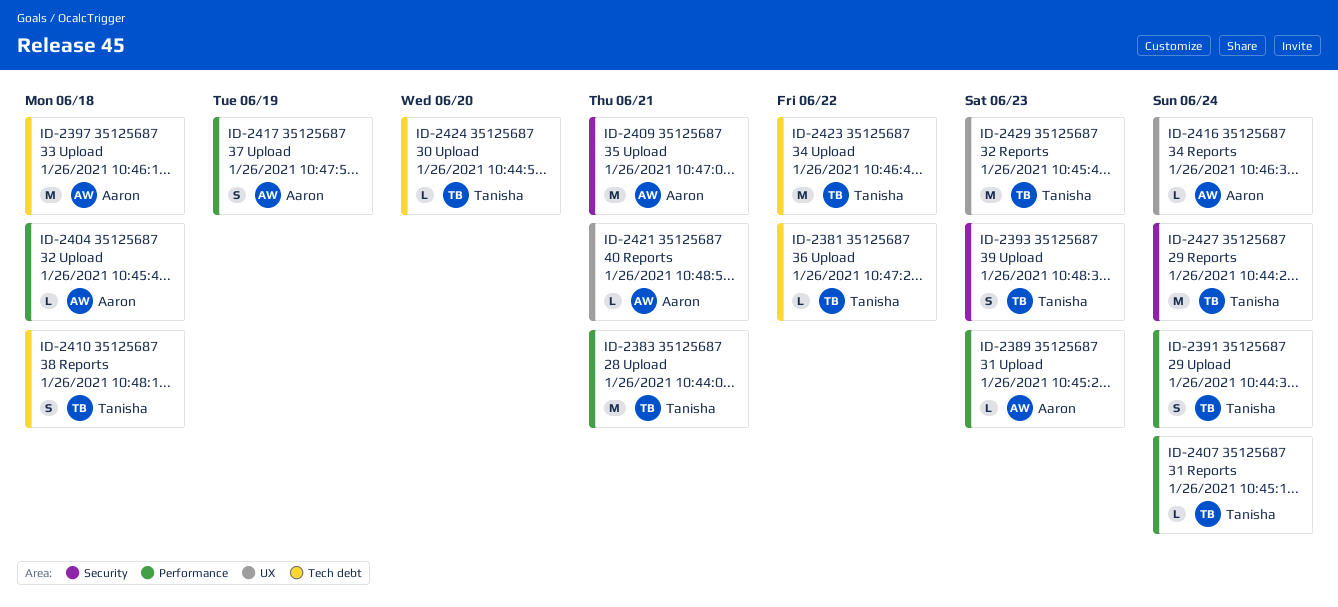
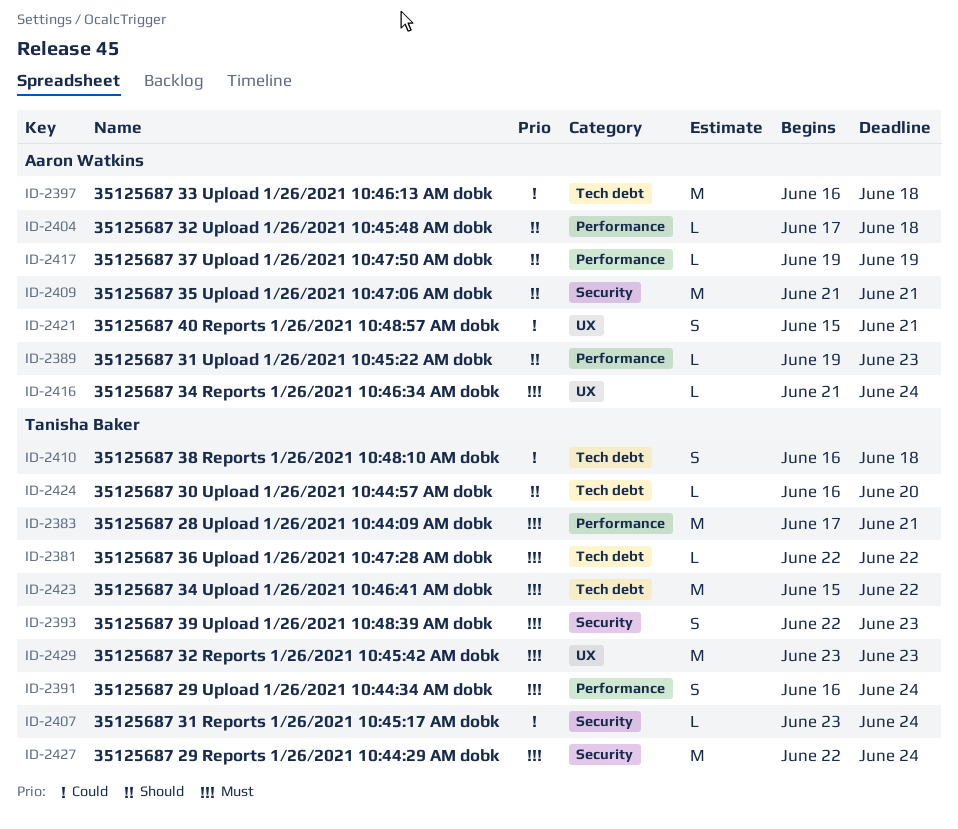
ID-2407, label: Performance -> Security
ID-2417, estimate: S -> L
ID-2421, estimate: L -> S

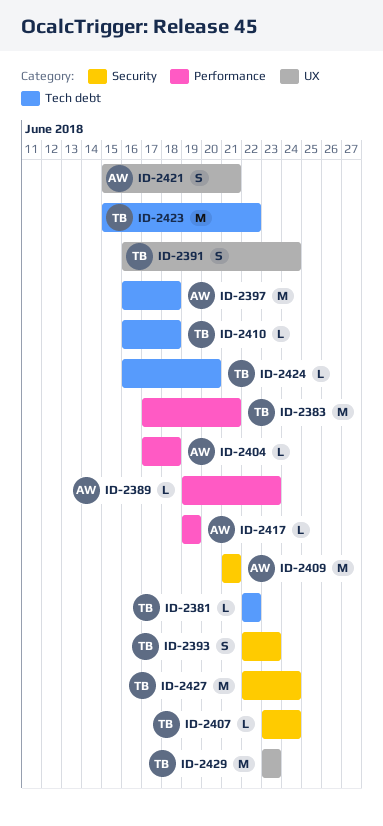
ID-2391, label: Performance -> UX
ID-2410, estimate: S -> L
ID-2416: present -> none

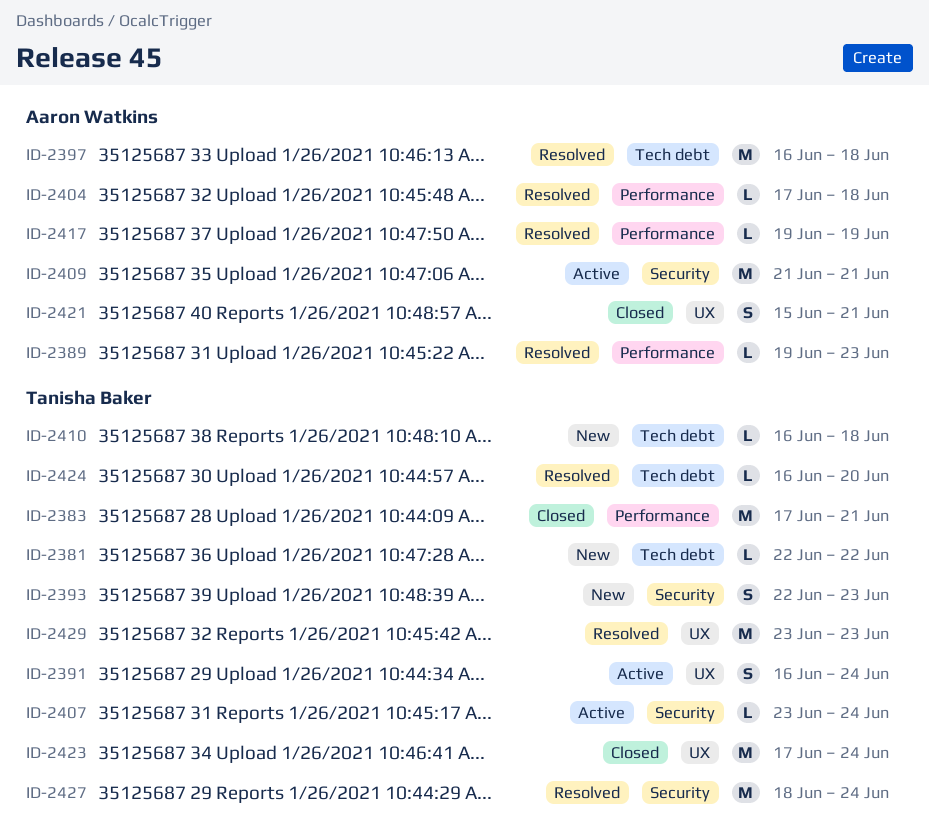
ID-2423, label: Tech debt -> UX
ID-2423, start: Jun 15 -> Jun 17
ID-2423, due: Jun 22 -> Jun 24
ID-2427, start: Jun 22 -> Jun 18

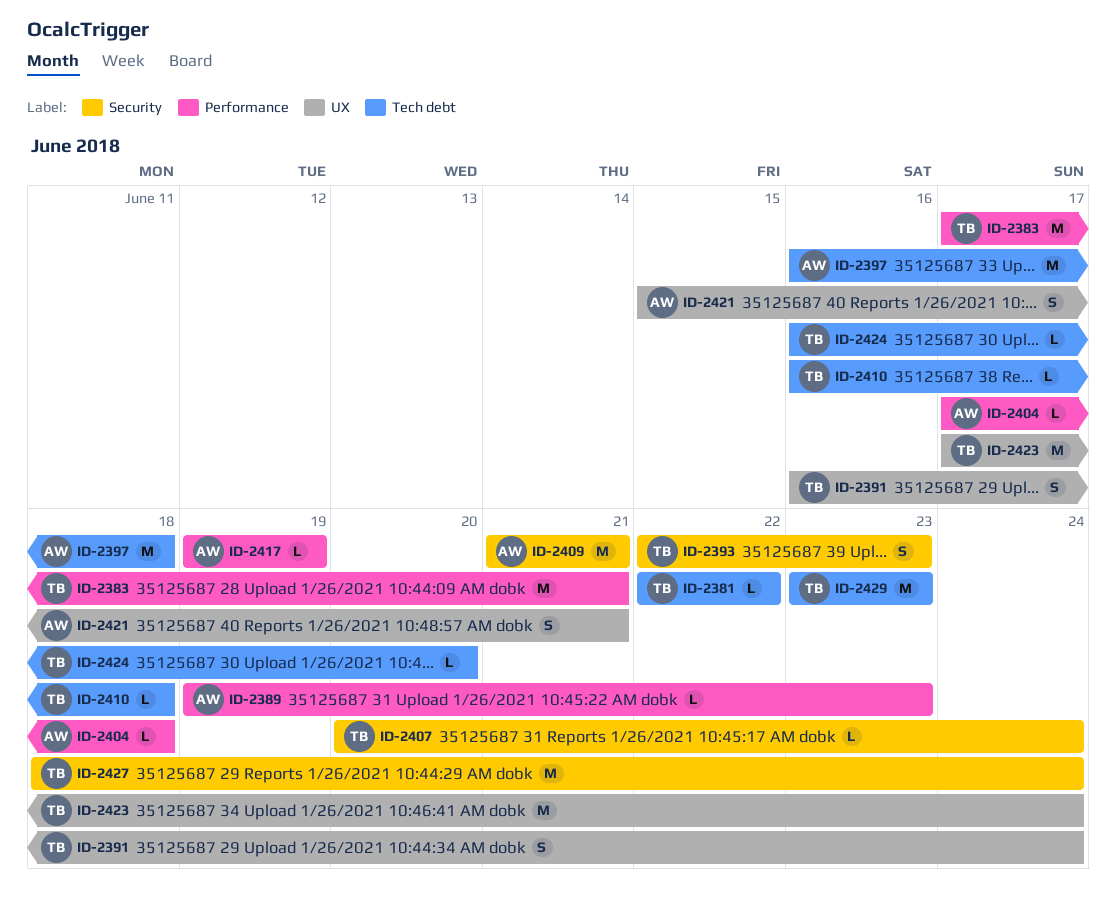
ID-2407, start: Jun 23 -> Jun 20
ID-2429, label: UX -> Tech debt

